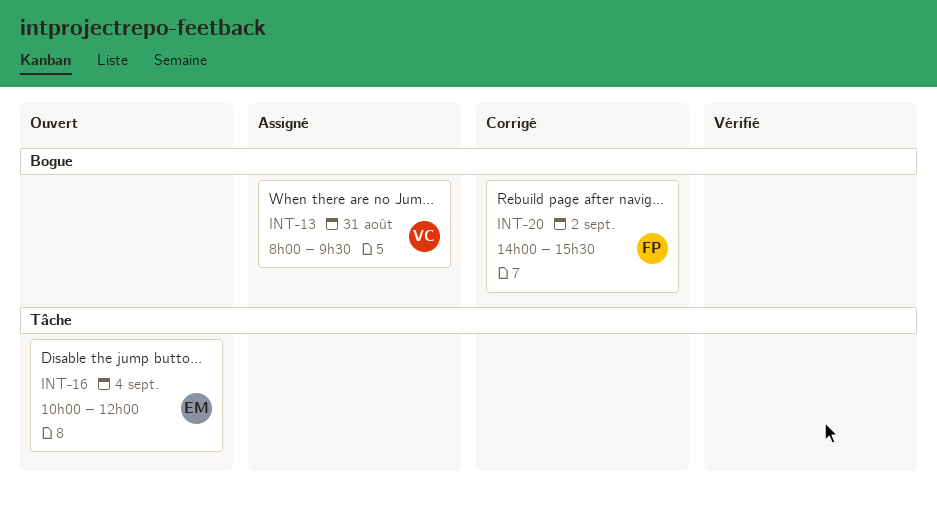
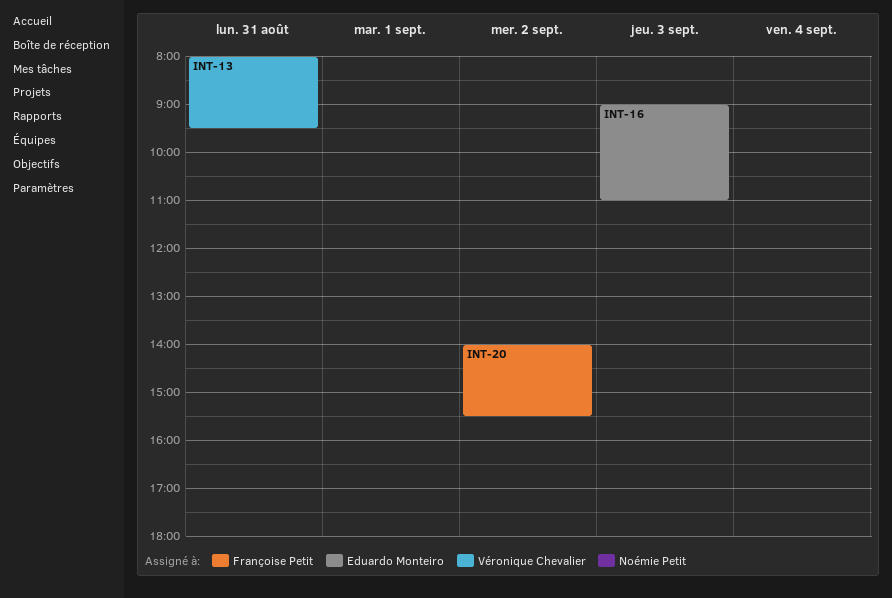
INT-16, day: Sep 4 -> Sep 3
INT-16, begins: 10:00 -> 09:00
INT-16, ends: 12:00 -> 11:00

